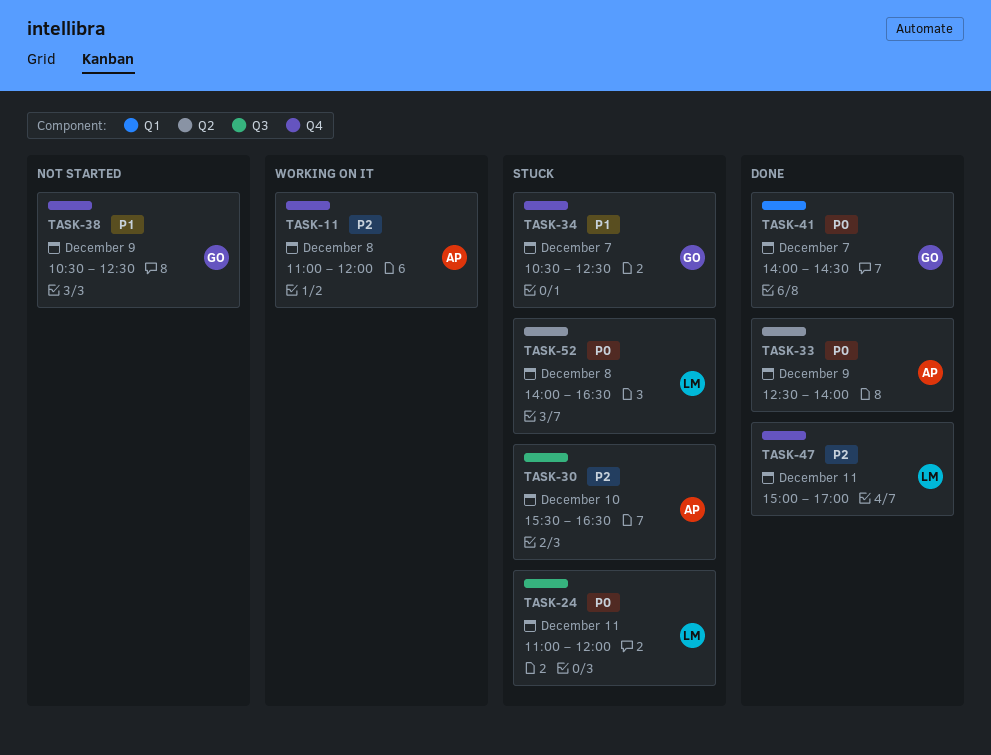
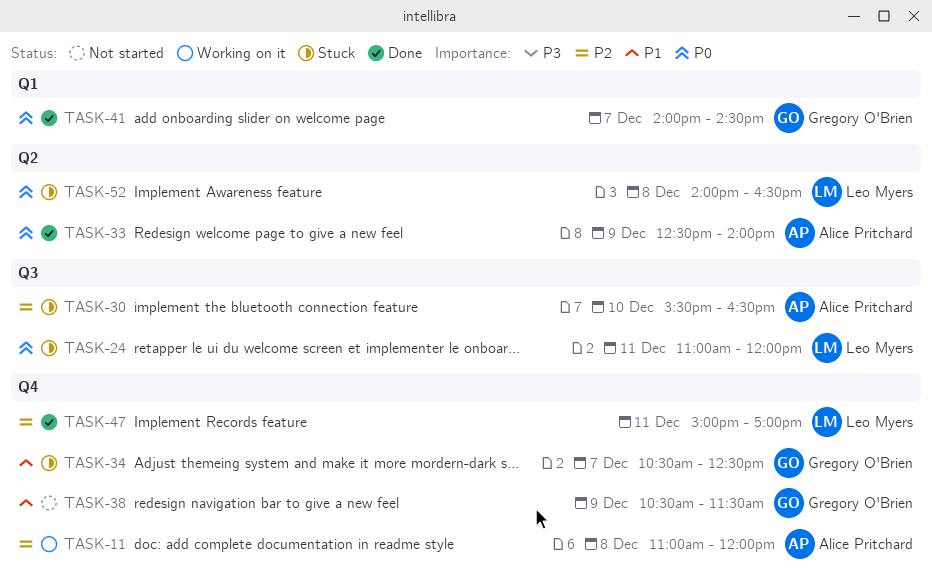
TASK-38, ends: 12:30 -> 11:30

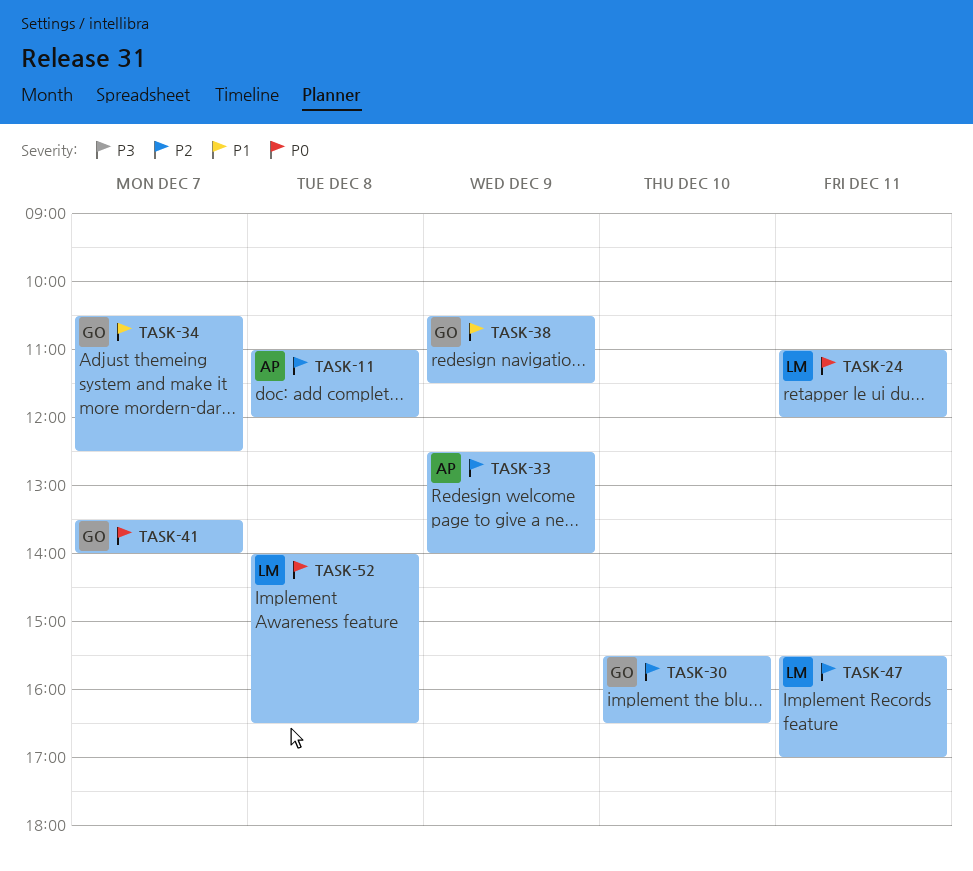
TASK-30, owner: Alice Pritchard -> Gregory O'Brien
TASK-33, priority: P0 -> P2
TASK-41, begins: 14:00 -> 13:30
TASK-41, ends: 14:30 -> 14:00
TASK-47, begins: 15:00 -> 15:30

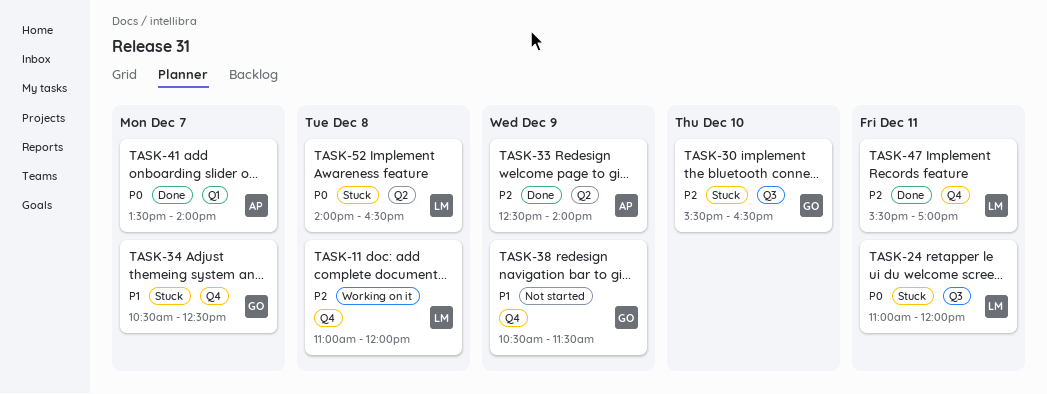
TASK-11, owner: AP -> LM
TASK-41, owner: GO -> AP

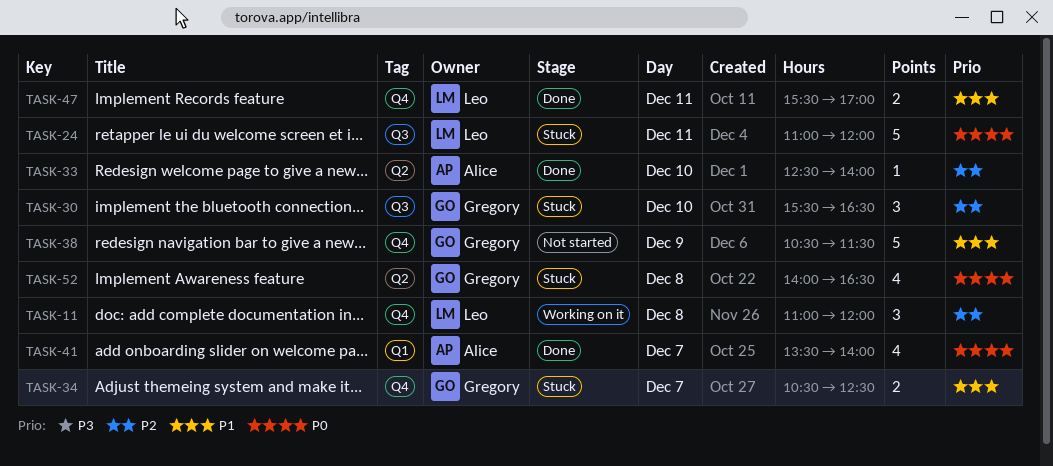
TASK-33, day: Dec 9 -> Dec 10
TASK-47, priority: P2 -> P1
TASK-52, owner: Leo -> Gregory

